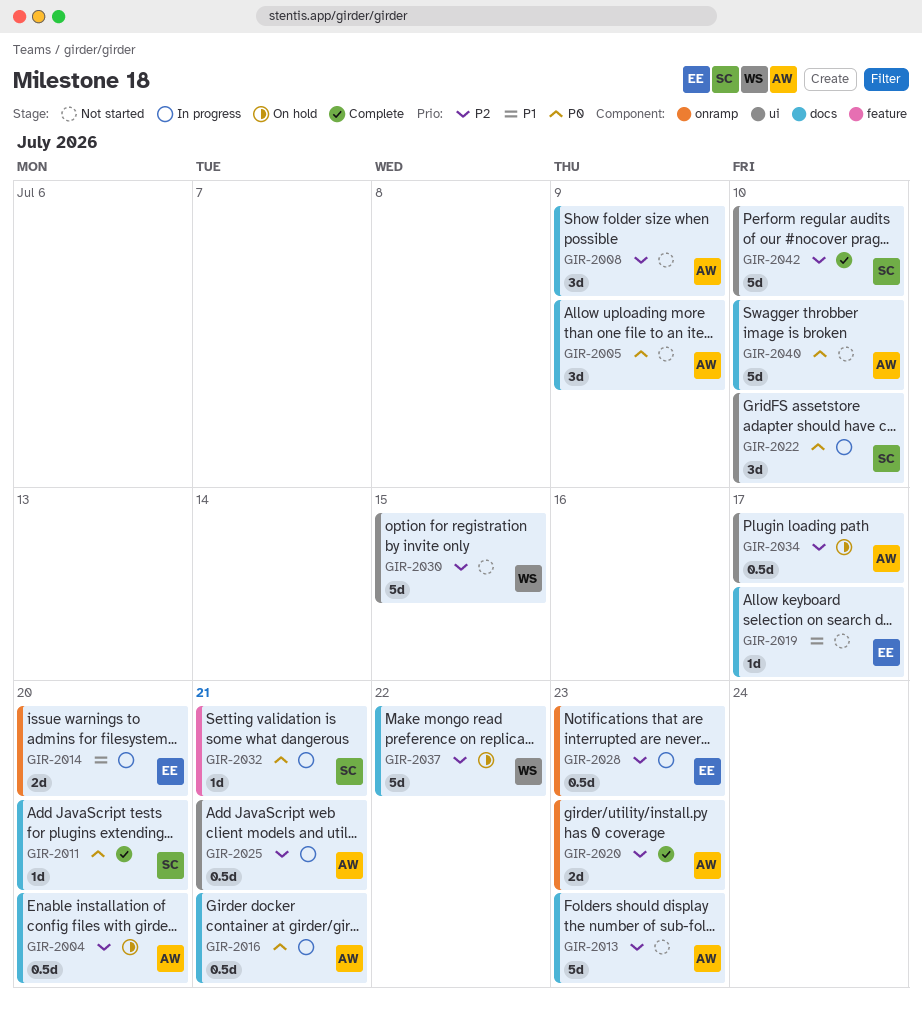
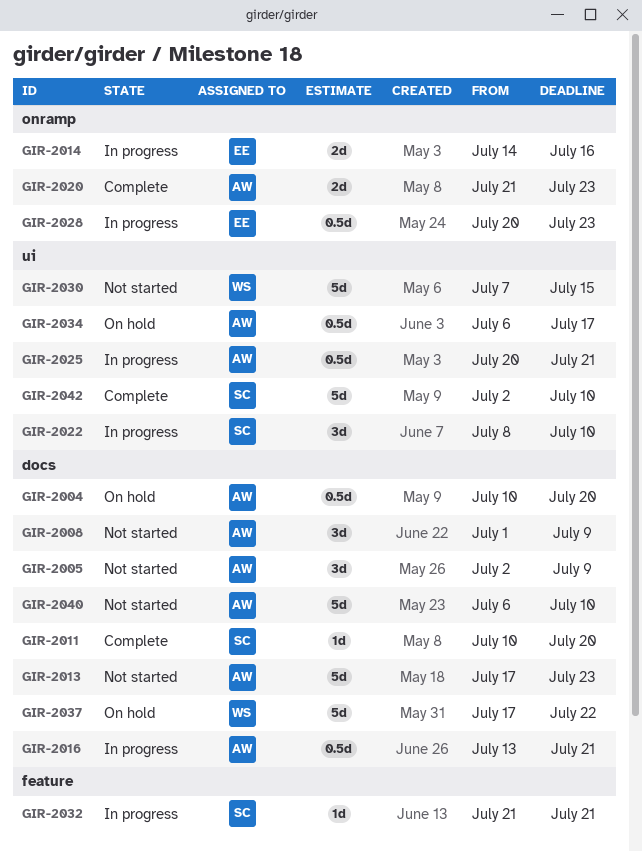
GIR-2014, due: Jul 20 -> Jul 16
GIR-2019: present -> none

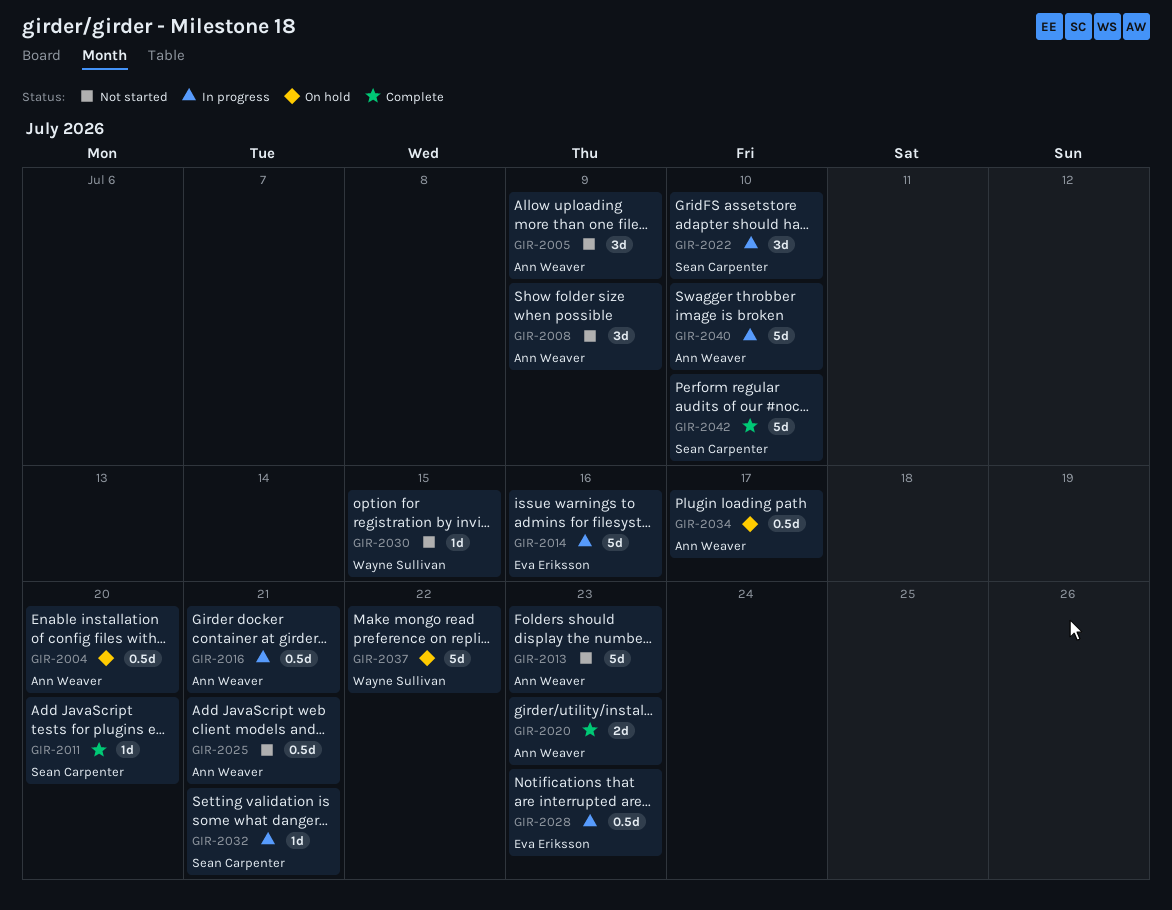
GIR-2014, estimate: 2d -> 5d
GIR-2025, status: In progress -> Not started
GIR-2030, estimate: 5d -> 1d
GIR-2040, status: Not started -> In progress

